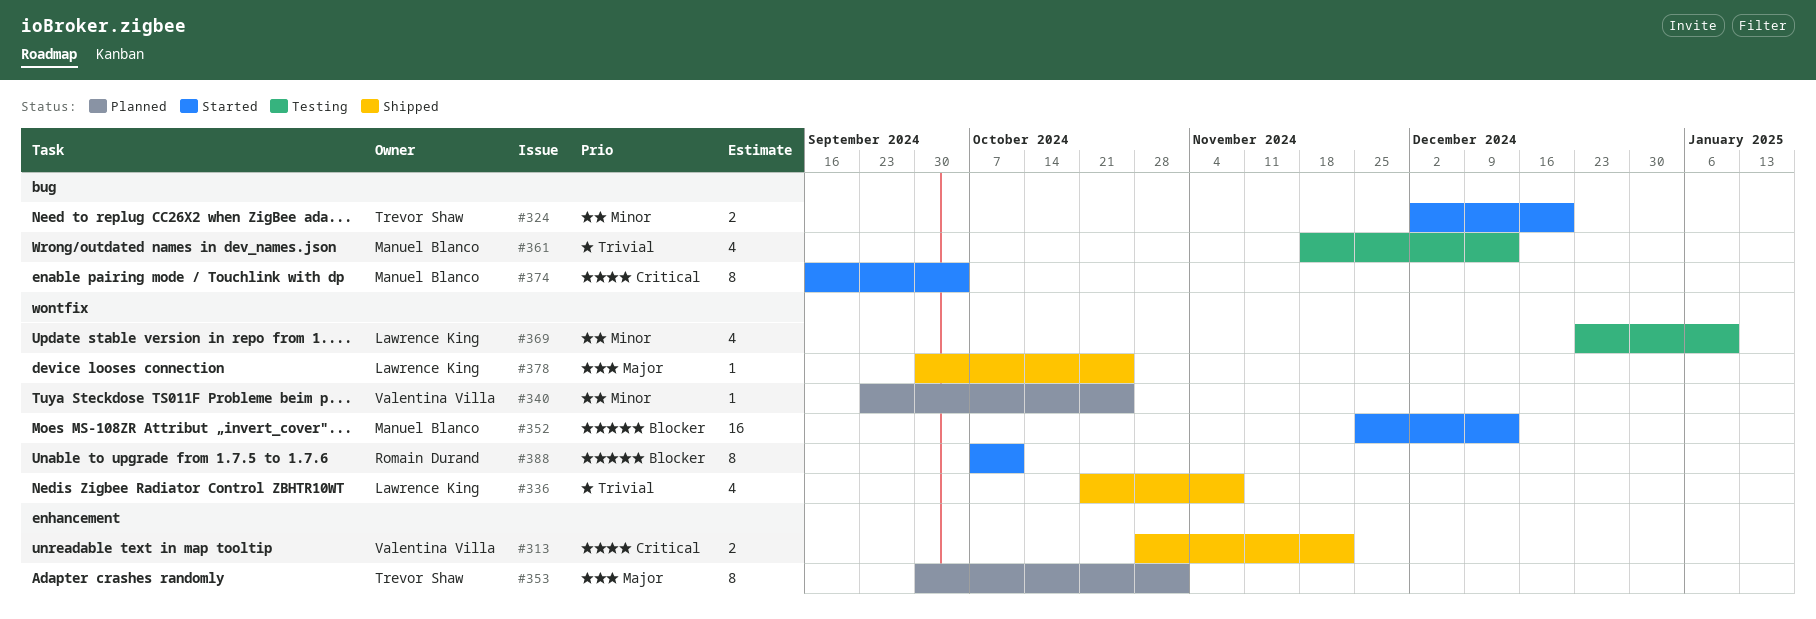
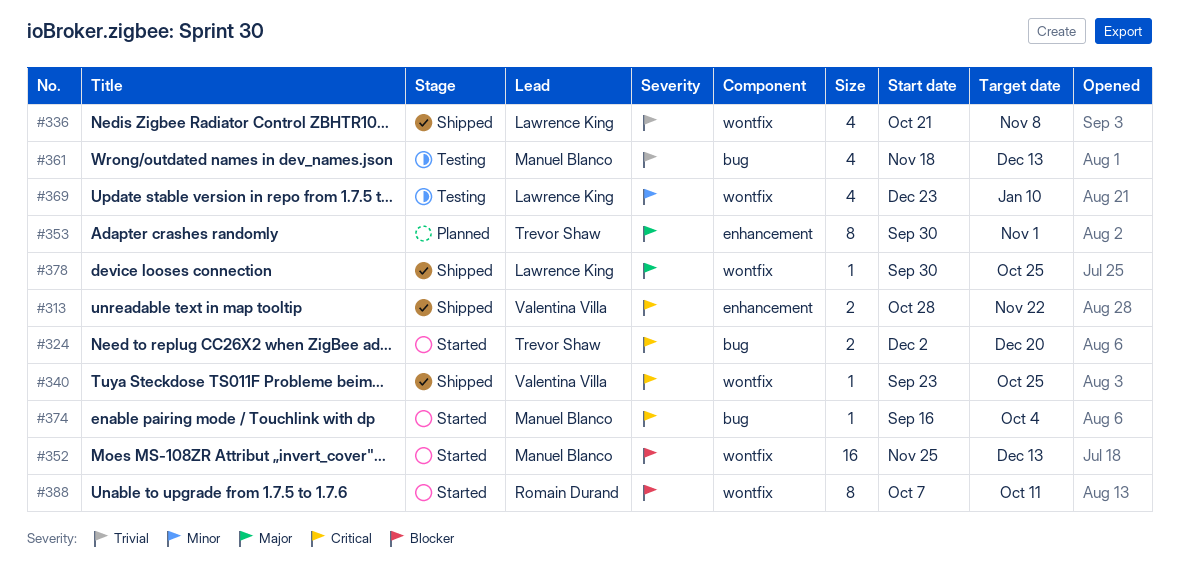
#324, priority: Minor -> Critical
#340, status: Planned -> Shipped
#340, priority: Minor -> Critical
#374, estimate: 8 -> 1

